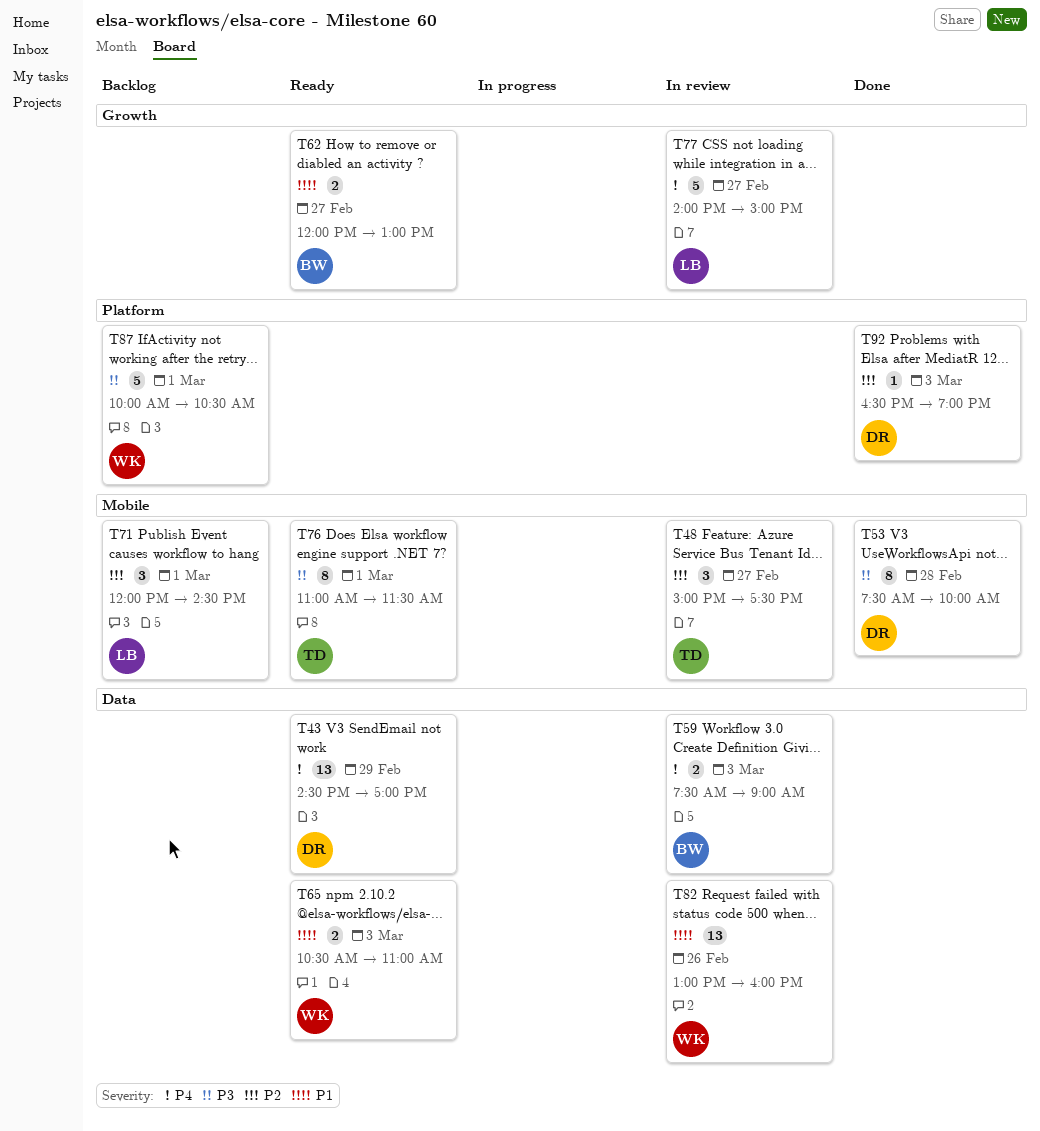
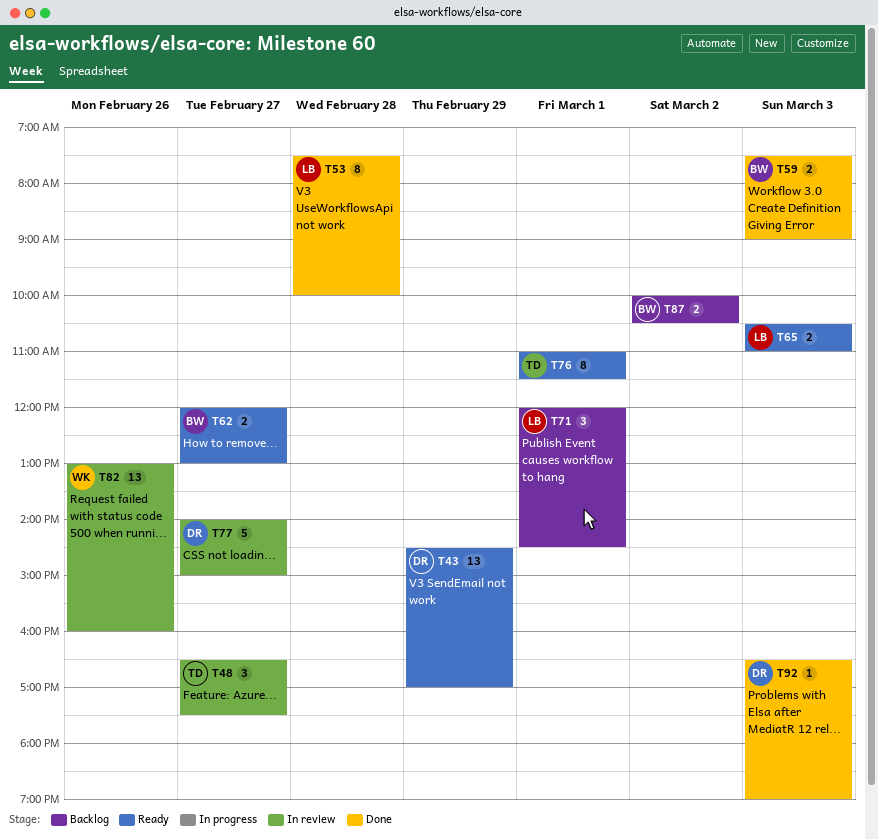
T48, begins: 15:00 -> 16:30
T53, owner: DR -> LB
T59, status: In review -> Done
T65, owner: WK -> LB
T77, owner: LB -> DR
T87, owner: WK -> BW
T87, estimate: 5 -> 2
T87, day: Mar 1 -> Mar 2

